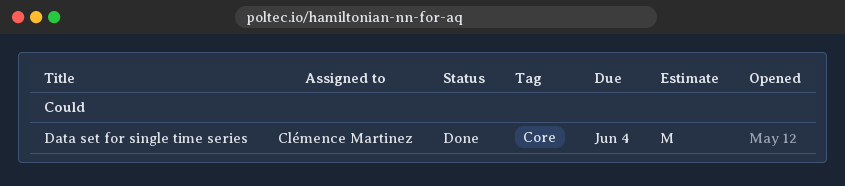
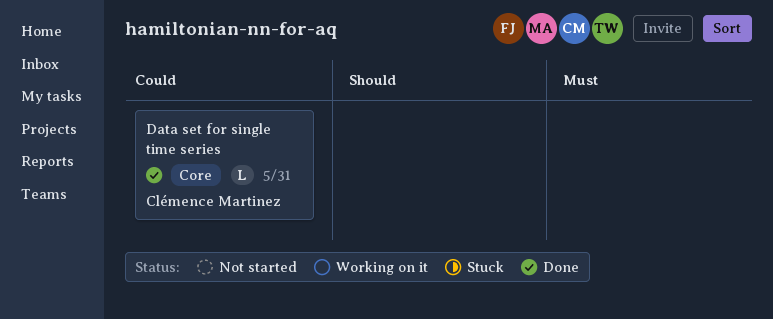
Data set for single time series, estimate: M -> L
Data set for single time series, due: Jun 4 -> May 31

